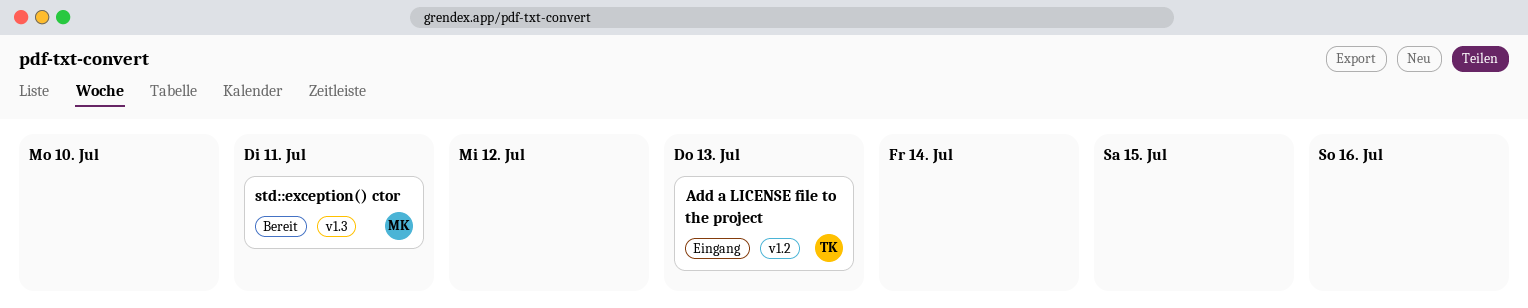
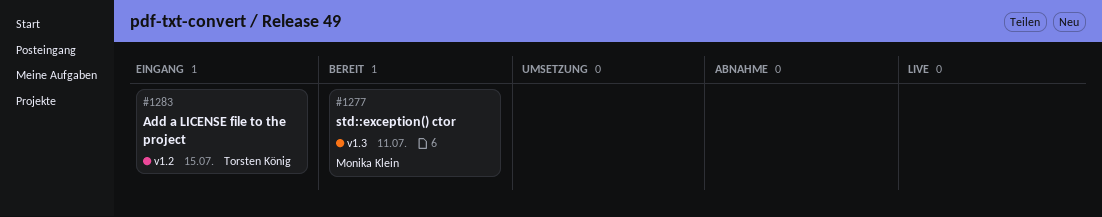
Add a LICENSE file to the project, due: Jul 13 -> Jul 15

